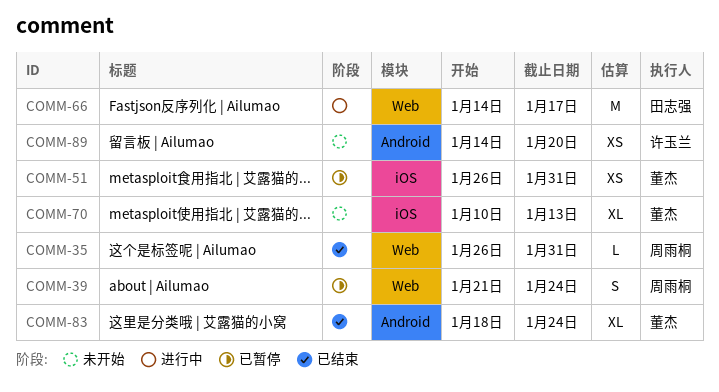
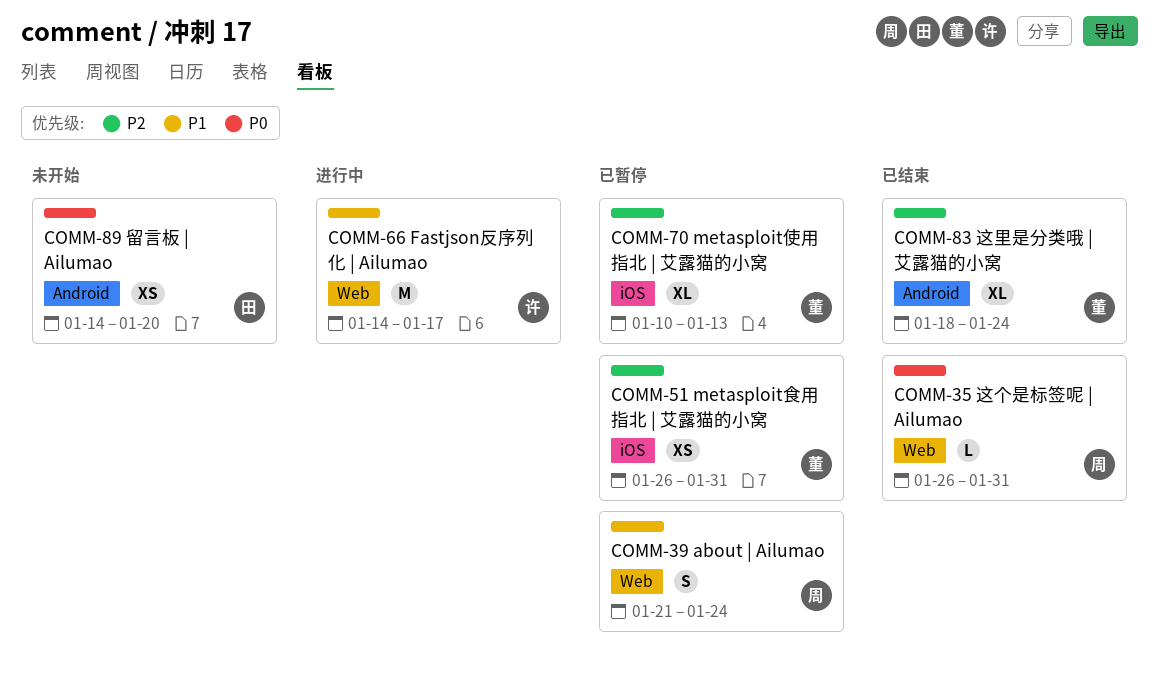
COMM-66, owner: 田志强 -> 许玉兰
COMM-70, status: 未开始 -> 已暂停
COMM-89, owner: 许玉兰 -> 田志强

